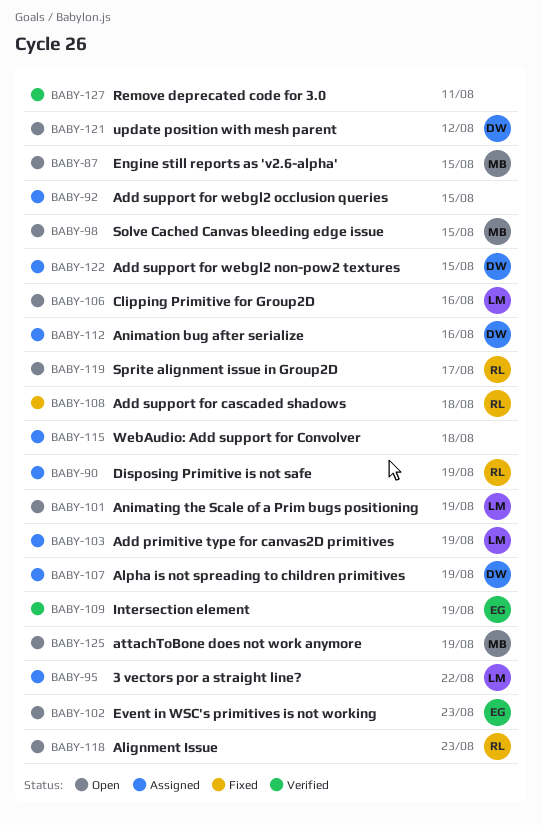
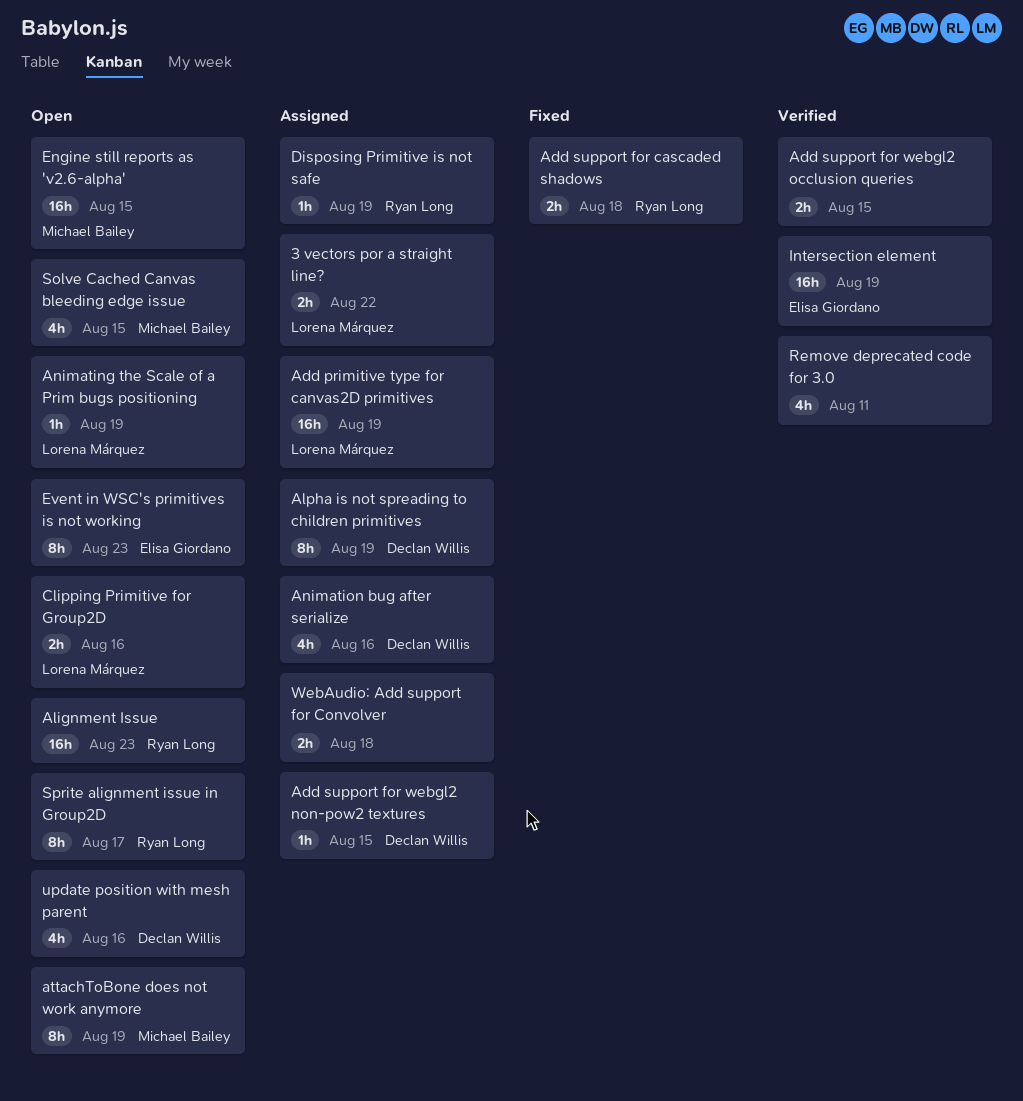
Add support for webgl2 occlusion queries, status: Assigned -> Verified
update position with mesh parent, due: Aug 12 -> Aug 16

